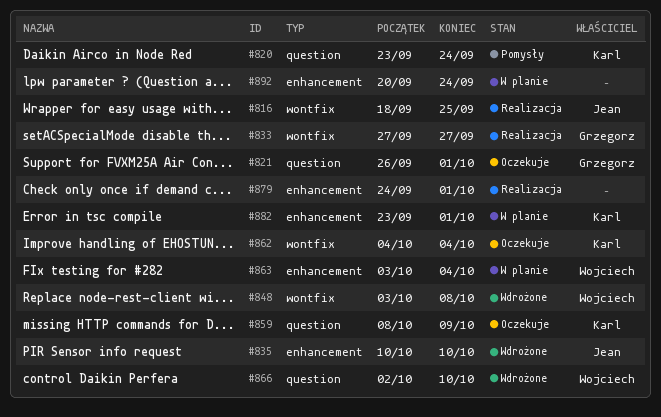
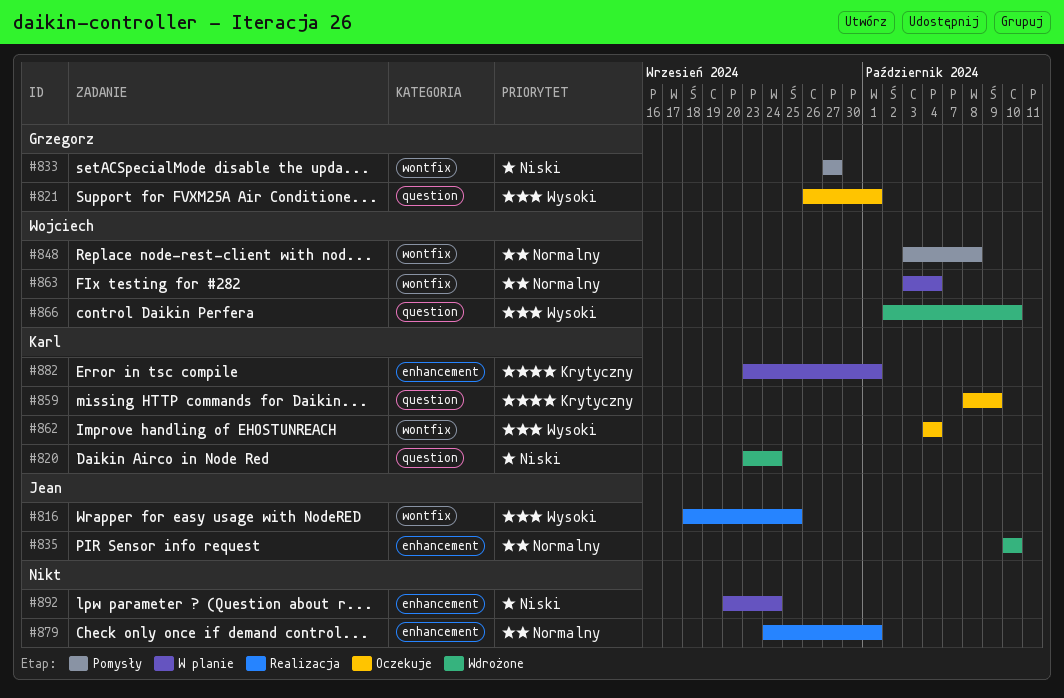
#820, status: Pomysły -> Wdrożone
#833, status: Realizacja -> Pomysły
#848, status: Wdrożone -> Pomysły
#863, label: enhancement -> wontfix

